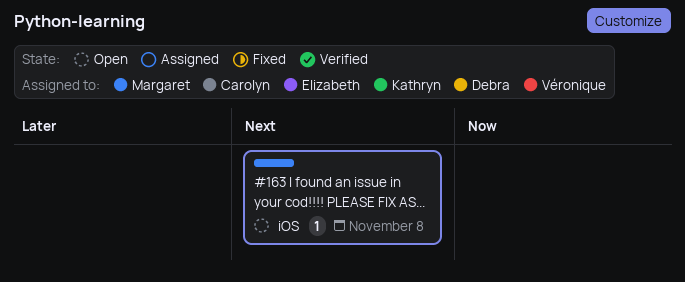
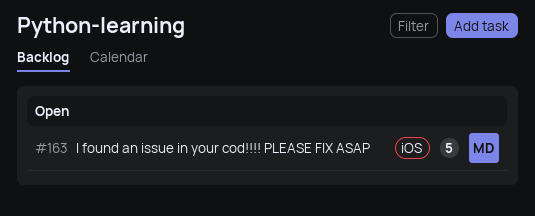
#163, estimate: 1 -> 5

